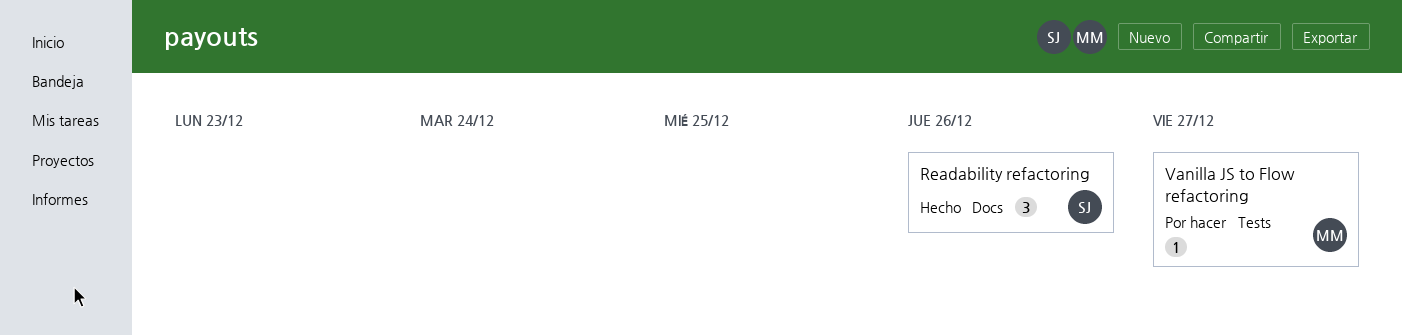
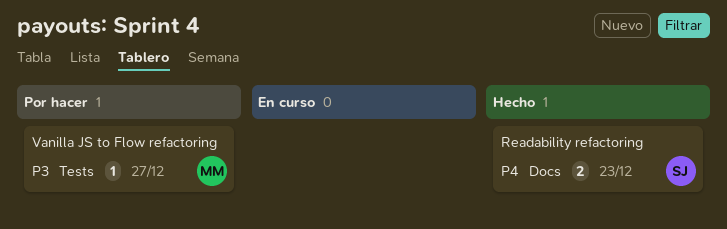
Readability refactoring, estimate: 3 -> 2
Readability refactoring, due: Dec 26 -> Dec 23

